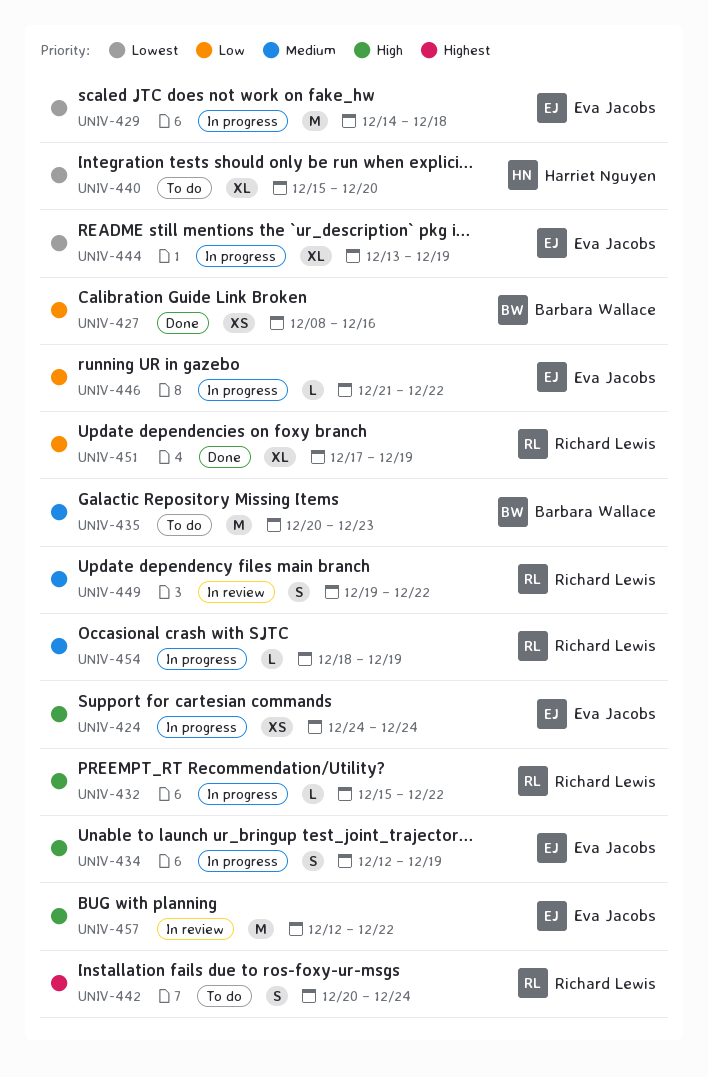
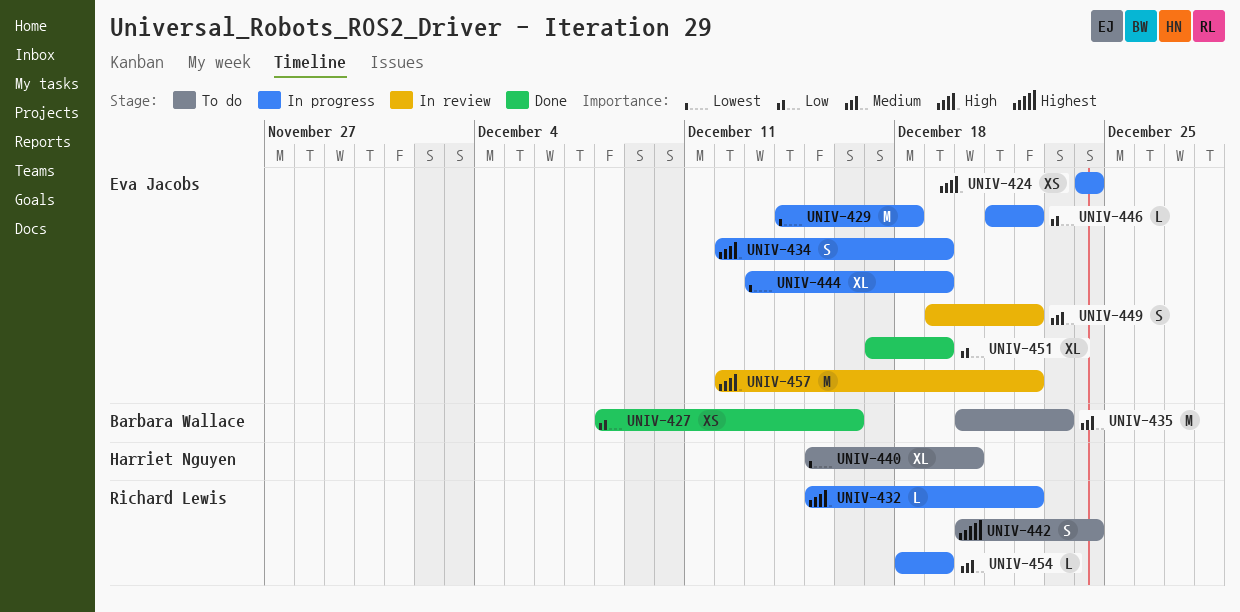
UNIV-449, owner: Richard Lewis -> Eva Jacobs
UNIV-451, owner: Richard Lewis -> Eva Jacobs

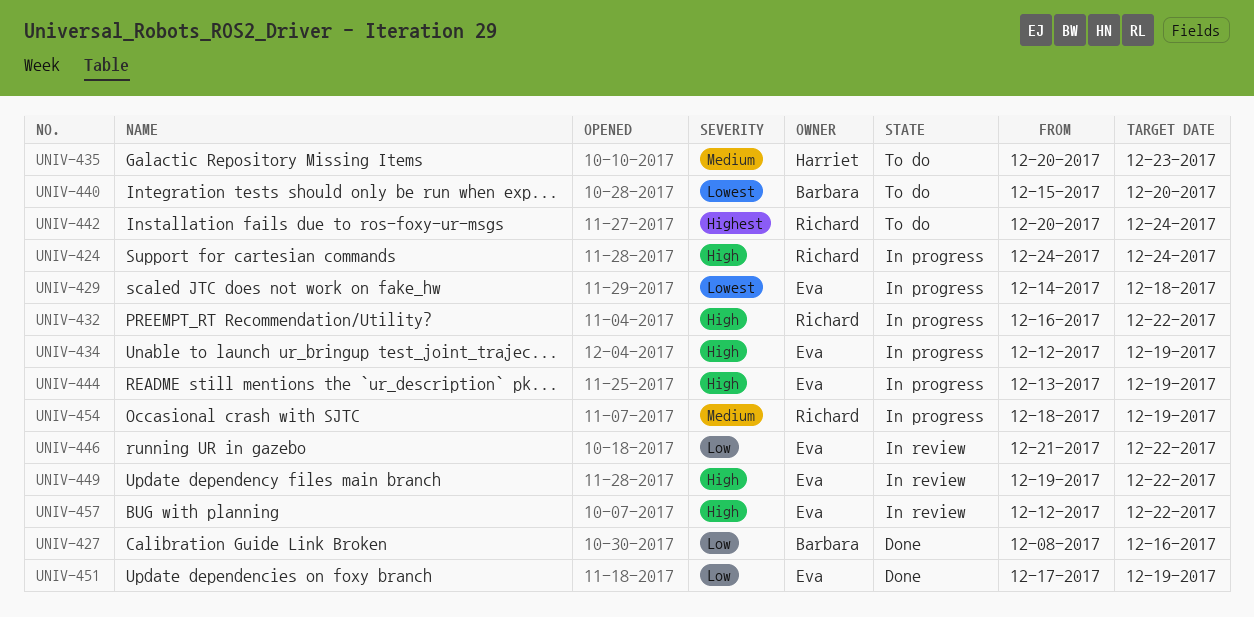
UNIV-424, owner: Eva Jacobs -> Richard Lewis
UNIV-432, start: Dec 15 -> Dec 16
UNIV-435, owner: Barbara Wallace -> Harriet Nguyen
UNIV-440, owner: Harriet Nguyen -> Barbara Wallace
UNIV-444, priority: Lowest -> High
UNIV-446, status: In progress -> In review
UNIV-449, priority: Medium -> High

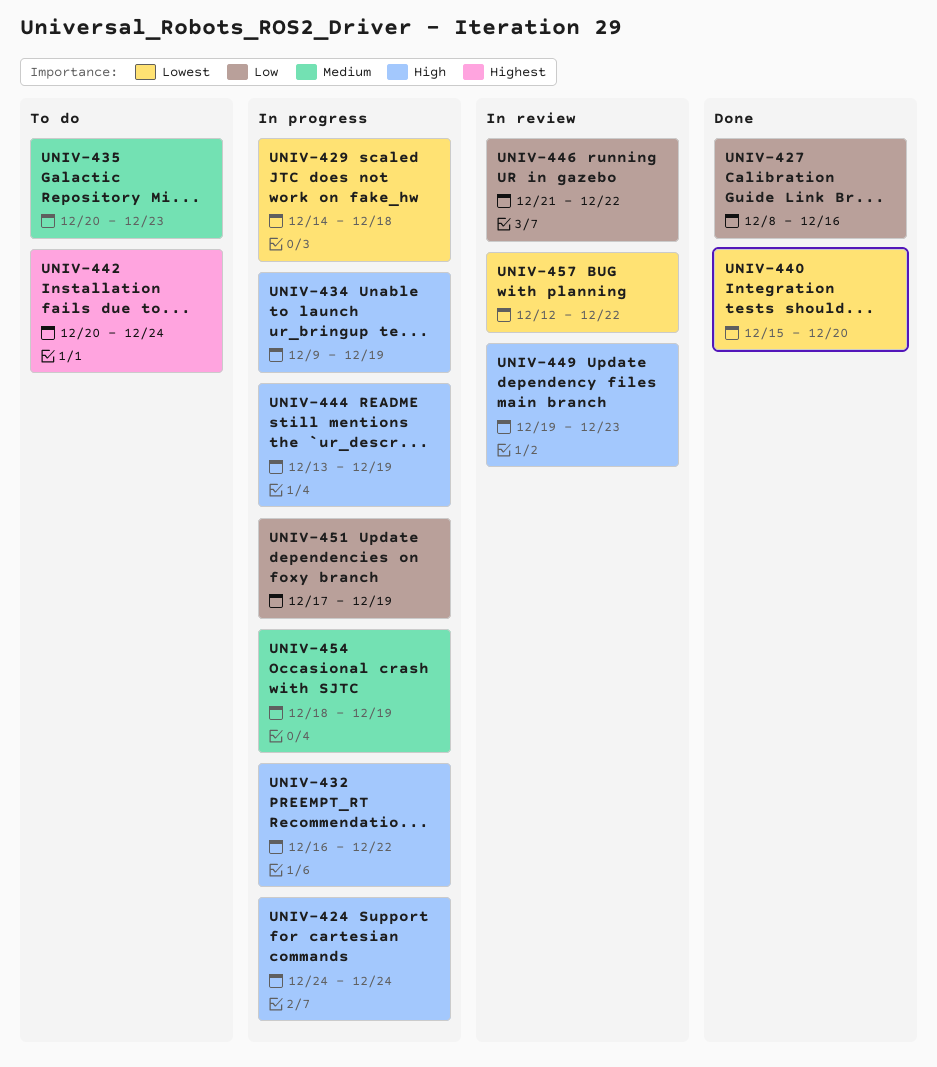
UNIV-434, start: Dec 12 -> Dec 9
UNIV-440, status: To do -> Done
UNIV-449, due: Dec 22 -> Dec 23
UNIV-451, status: Done -> In progress
UNIV-457, priority: High -> Lowest

